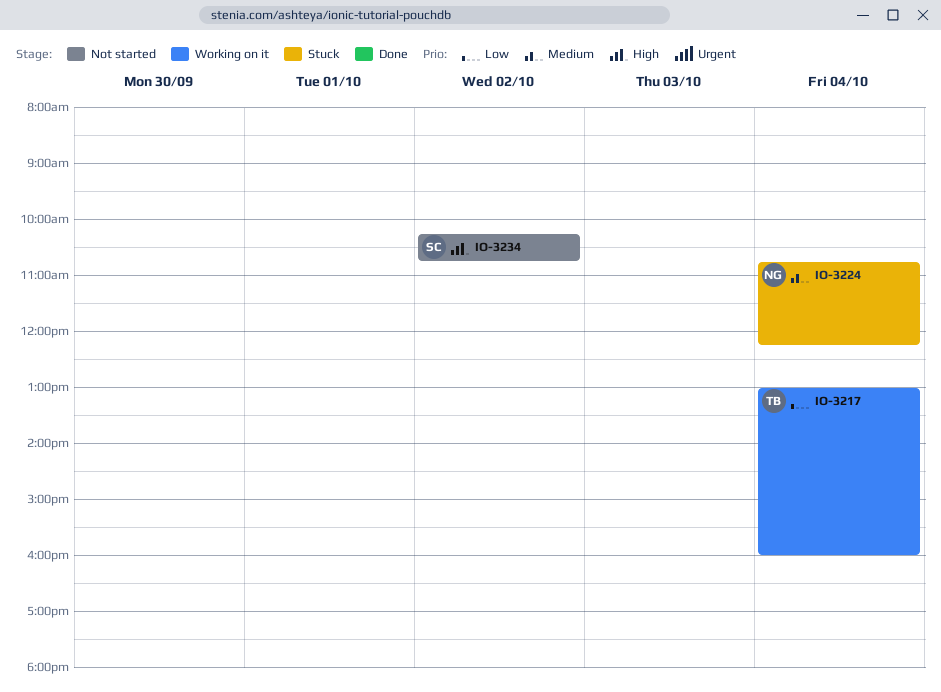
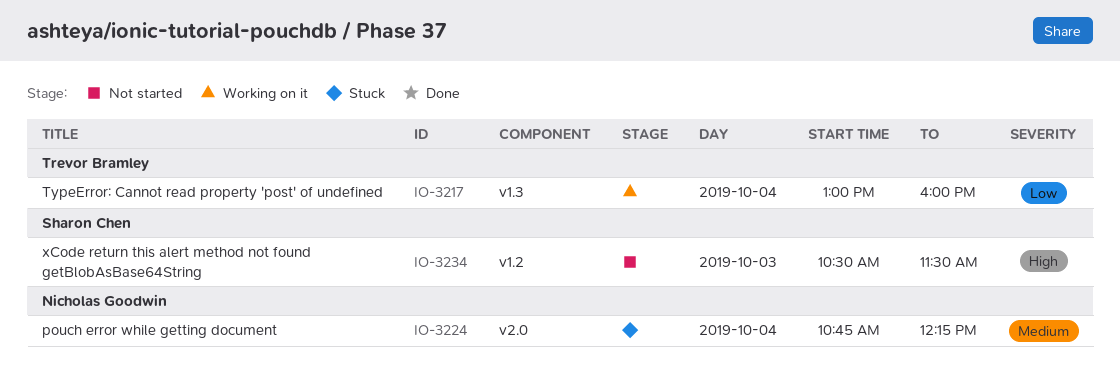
IO-3234, day: Oct 2 -> Oct 3
IO-3234, begins: 10:15 -> 10:30
IO-3234, ends: 10:45 -> 11:30

